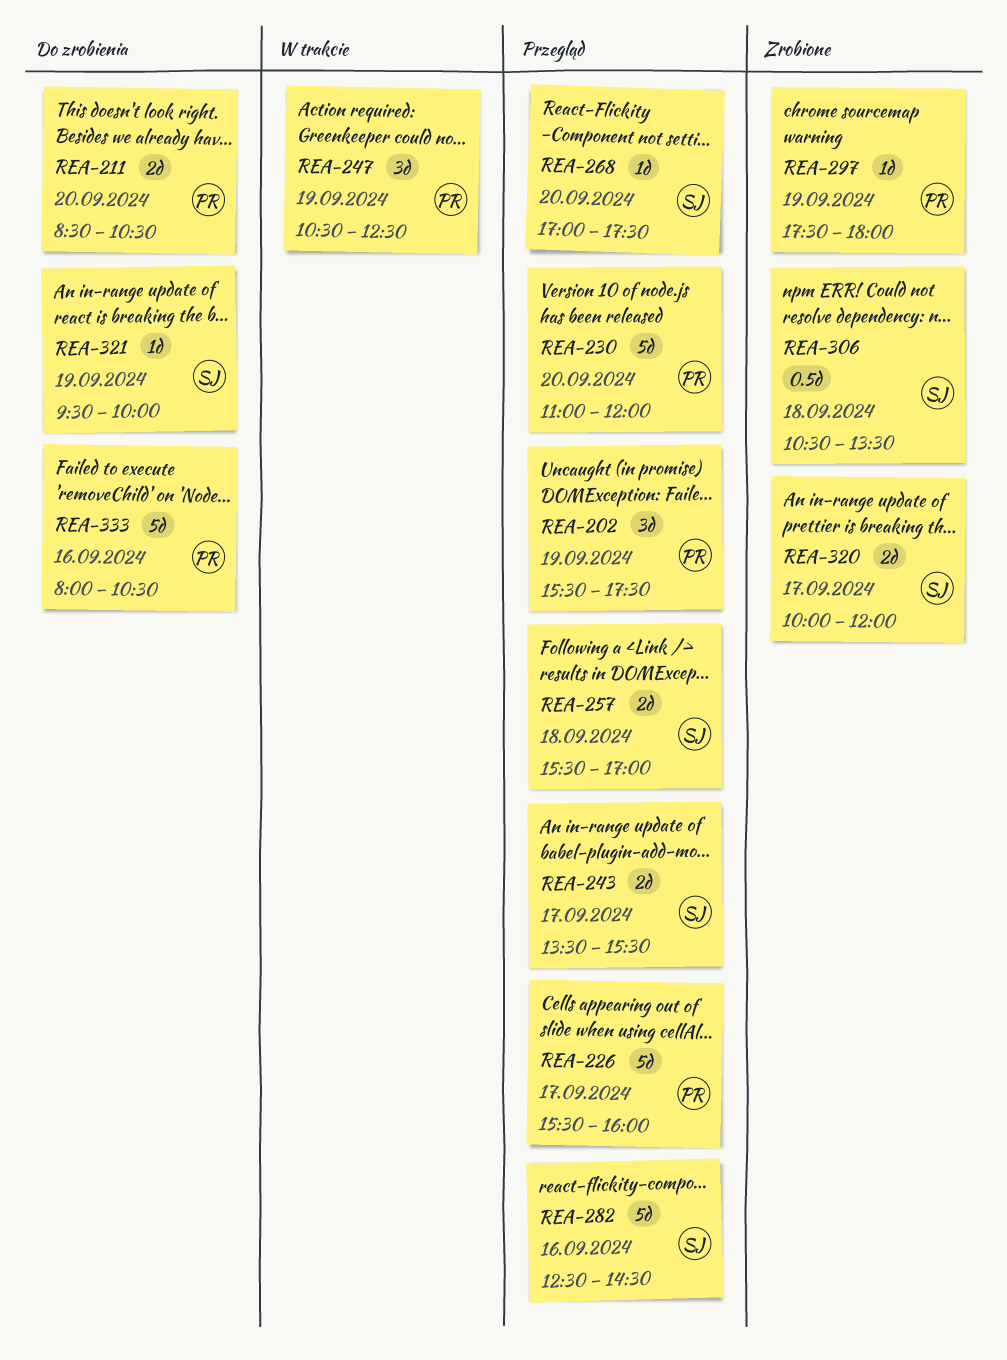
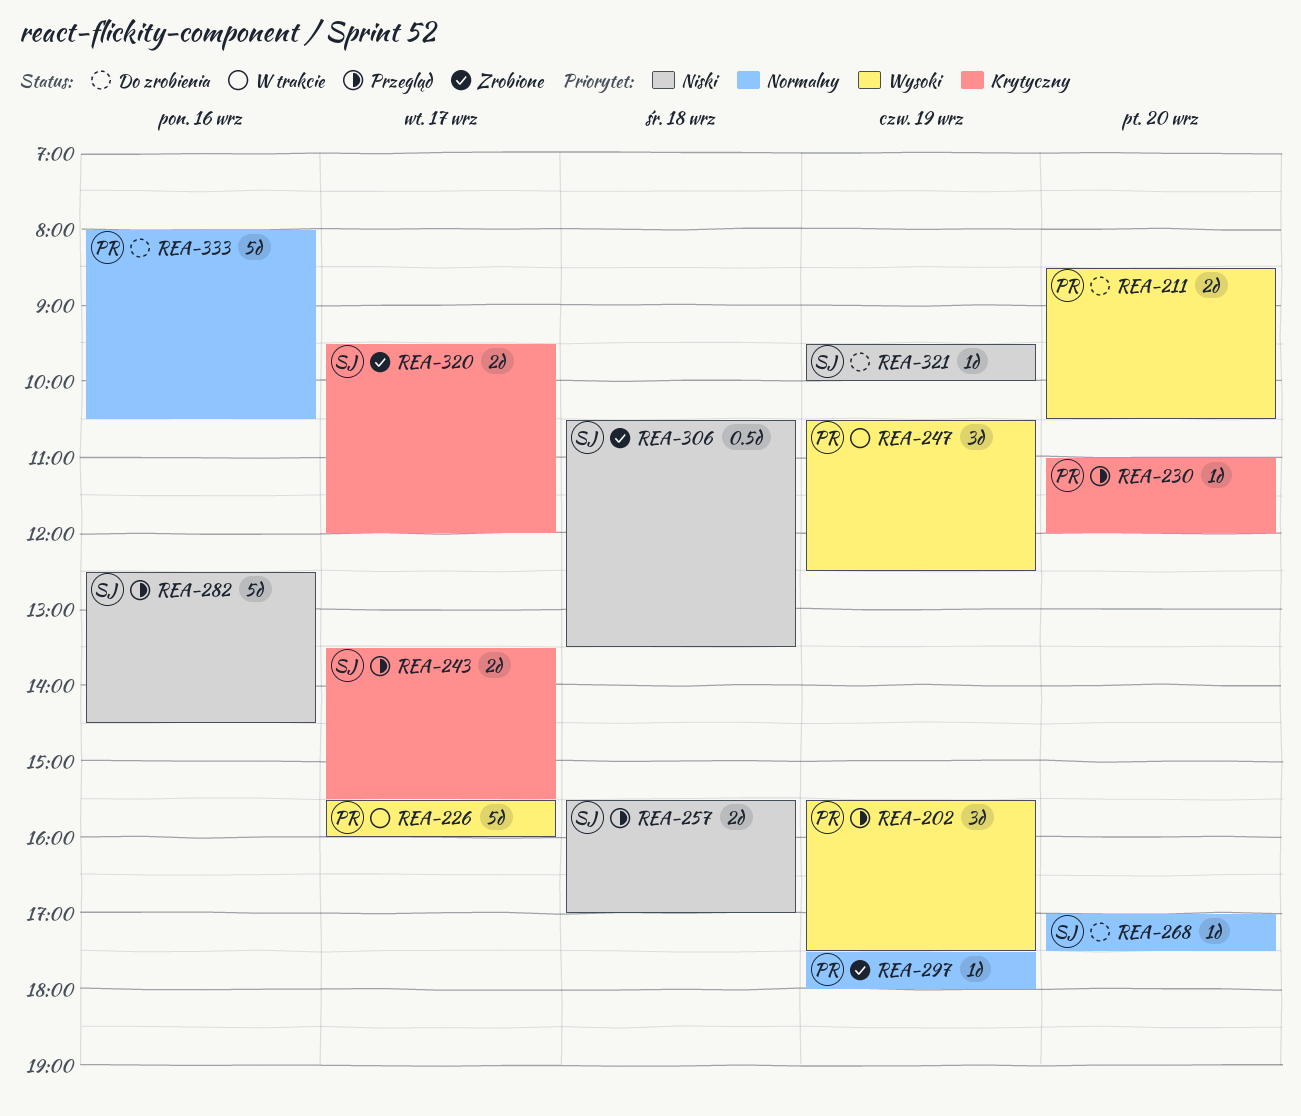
REA-226, status: Przegląd -> W trakcie
REA-230, estimate: 5d -> 1d
REA-268, status: Przegląd -> Do zrobienia
REA-320, begins: 10:00 -> 09:30

